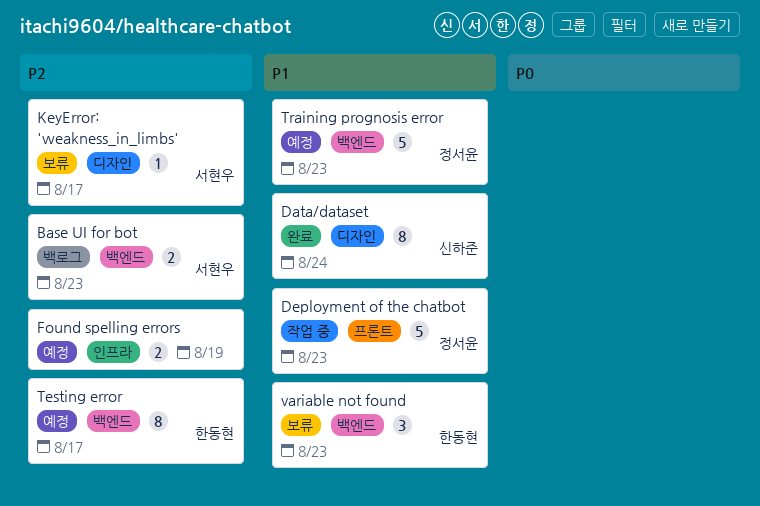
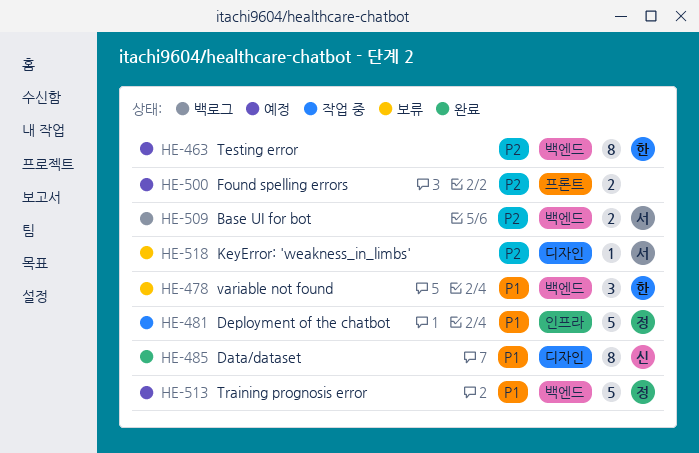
Deployment of the chatbot, label: 프론트 -> 인프라
Found spelling errors, label: 인프라 -> 프론트

